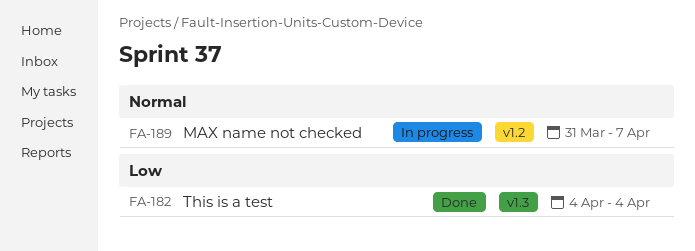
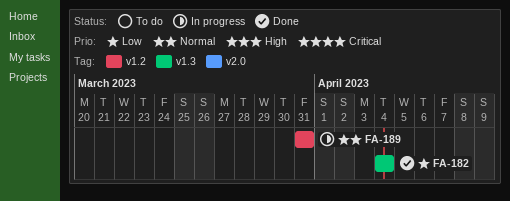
FA-189, due: Apr 7 -> Mar 31

